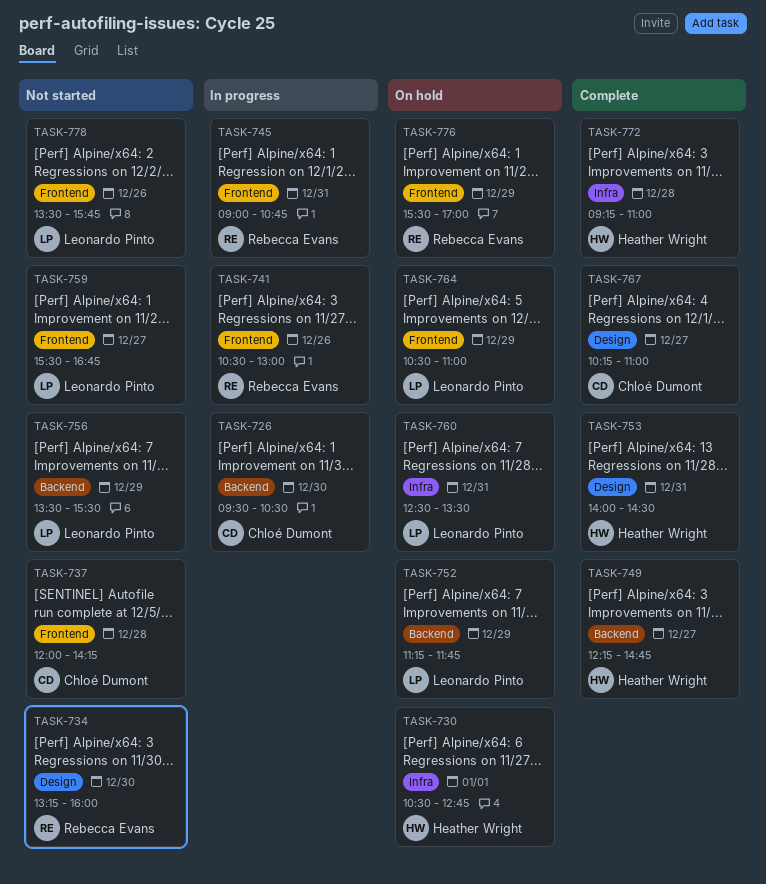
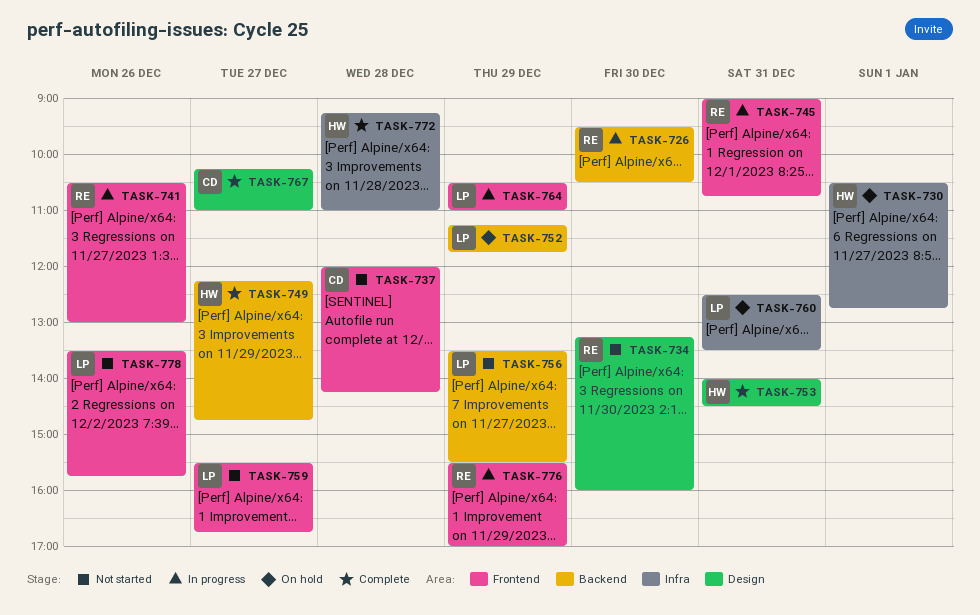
TASK-726, owner: Chloé Dumont -> Rebecca Evans
TASK-764, status: On hold -> In progress
TASK-776, status: On hold -> In progress

